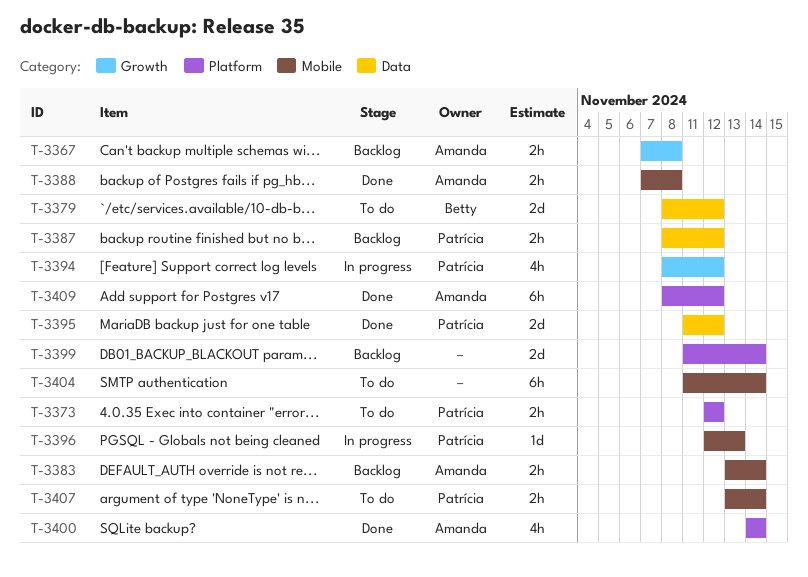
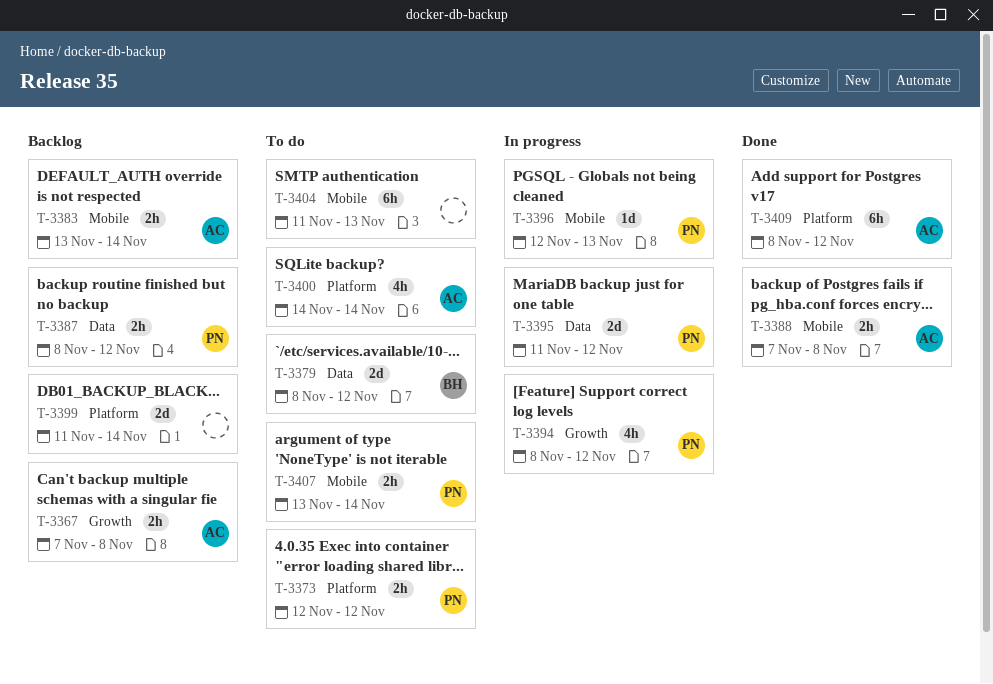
T-3395, status: Done -> In progress
T-3400, status: Done -> To do
T-3404, due: Nov 14 -> Nov 13

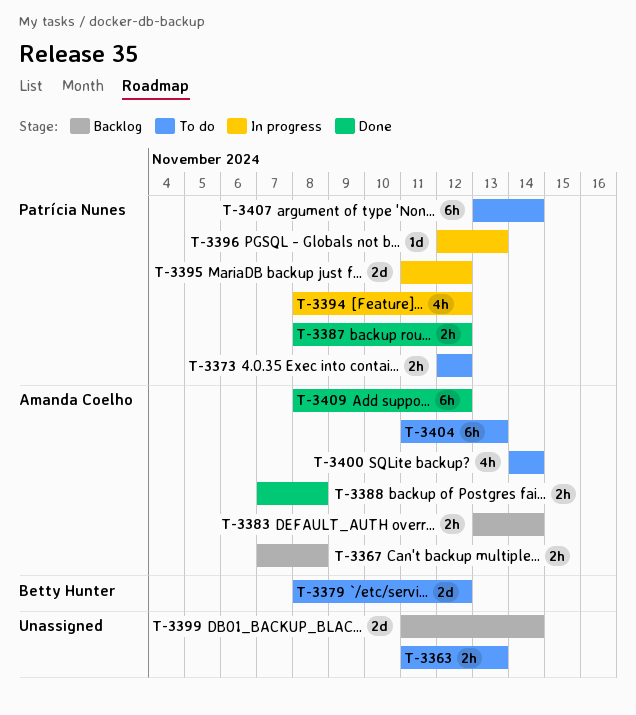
T-3363: none -> present
T-3387, status: Backlog -> Done
T-3404, owner: none -> Amanda Coelho
T-3407, estimate: 2h -> 6h

